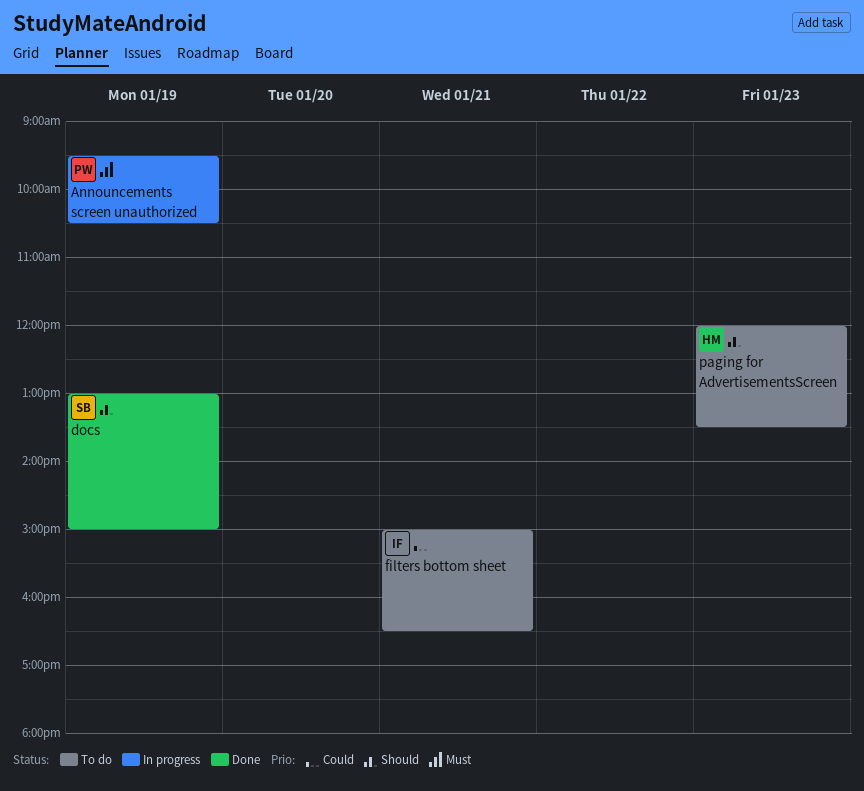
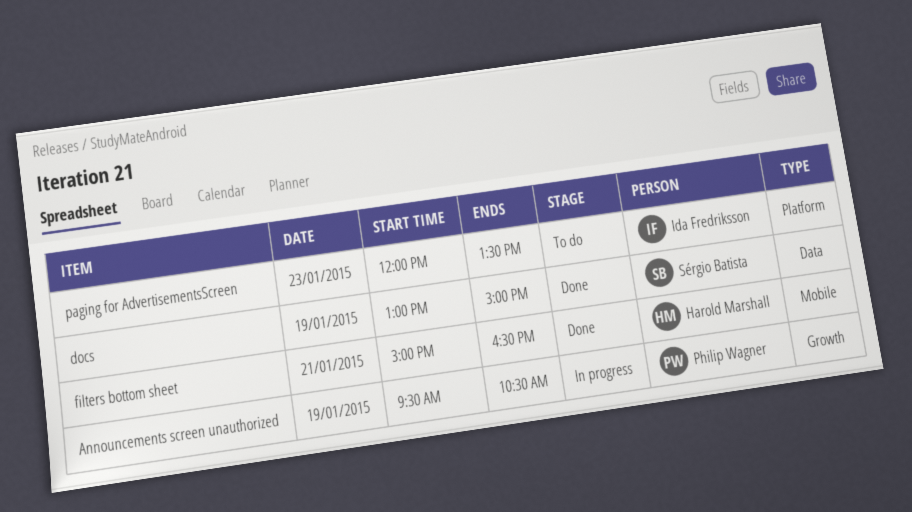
filters bottom sheet, status: To do -> Done
filters bottom sheet, owner: Ida Fredriksson -> Harold Marshall
paging for AdvertisementsScreen, owner: Harold Marshall -> Ida Fredriksson

